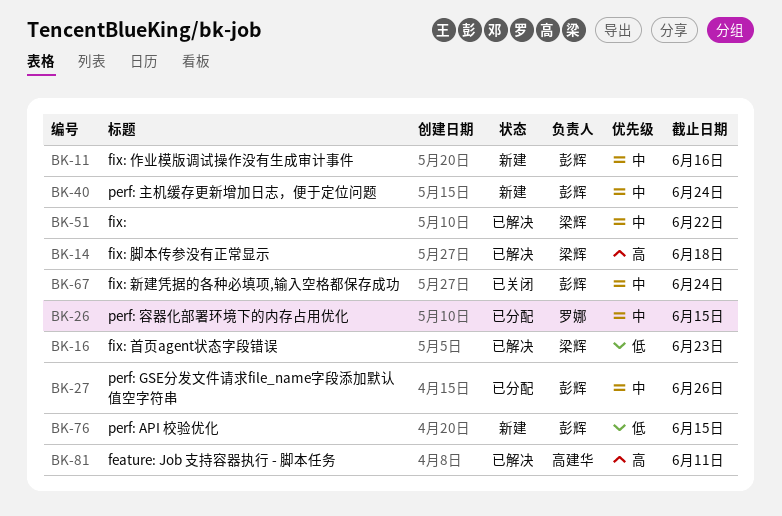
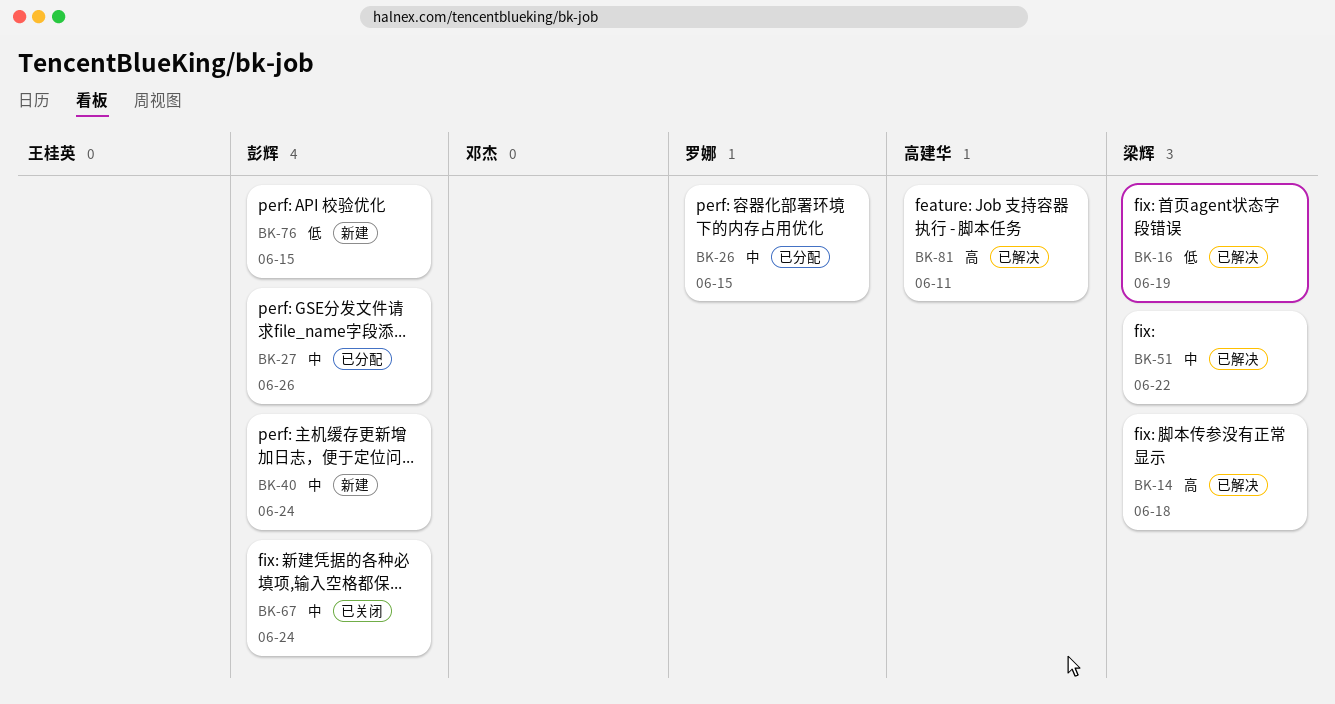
BK-11: present -> none
BK-16, due: Jun 23 -> Jun 19

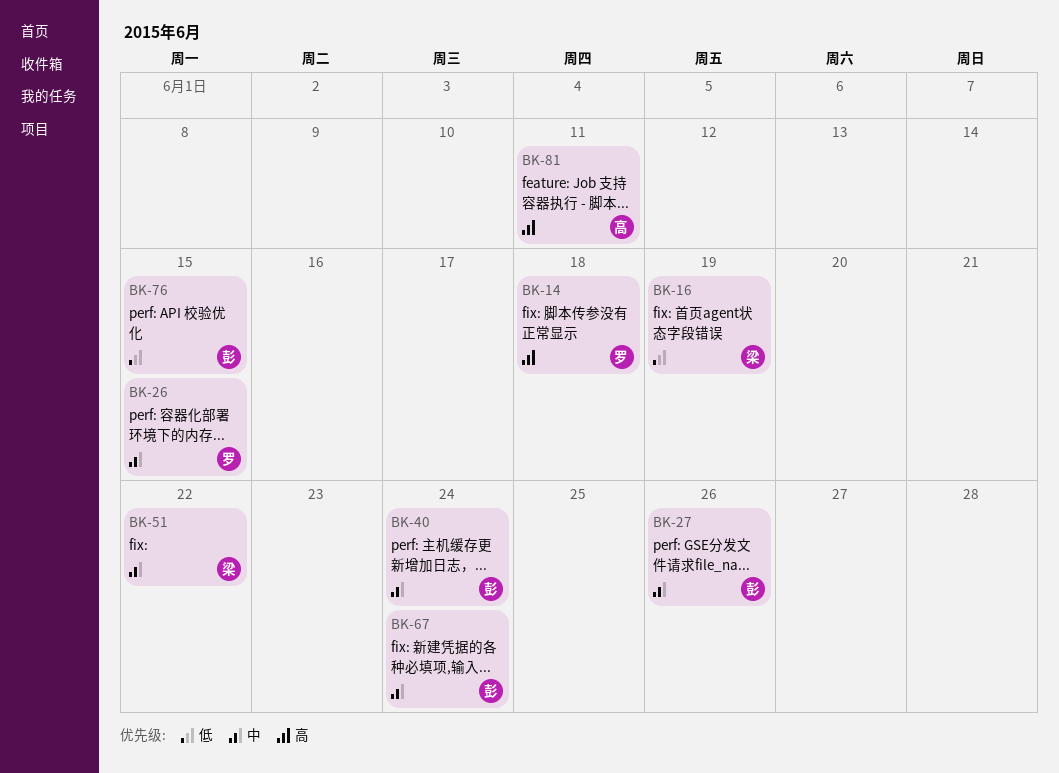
BK-14, owner: 梁辉 -> 罗娜

